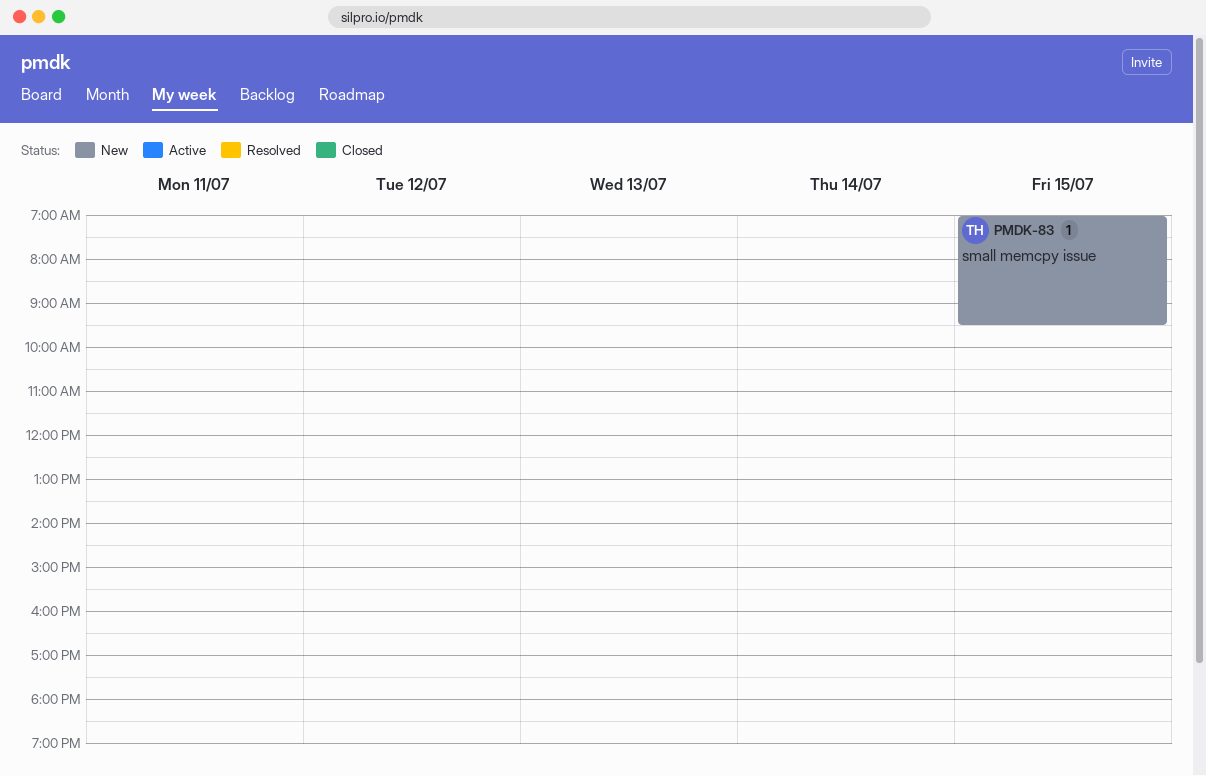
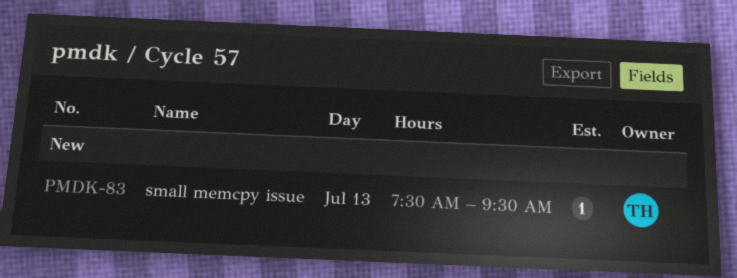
PMDK-83, day: Jul 15 -> Jul 13
PMDK-83, begins: 07:00 -> 07:30

